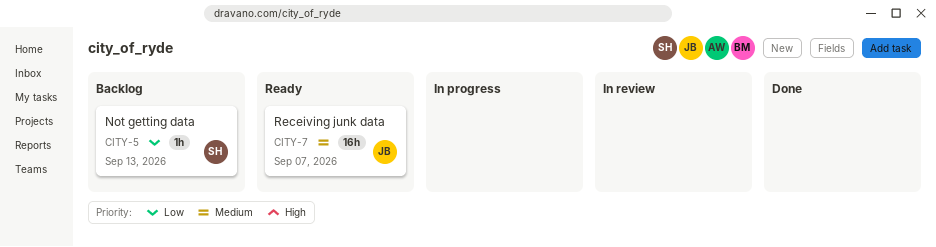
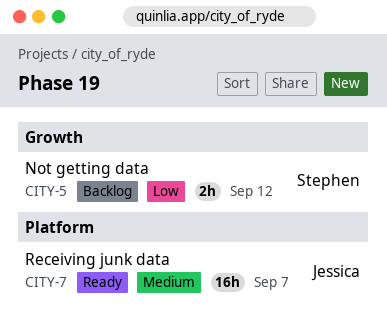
CITY-5, estimate: 1h -> 2h
CITY-5, due: Sep 13 -> Sep 12

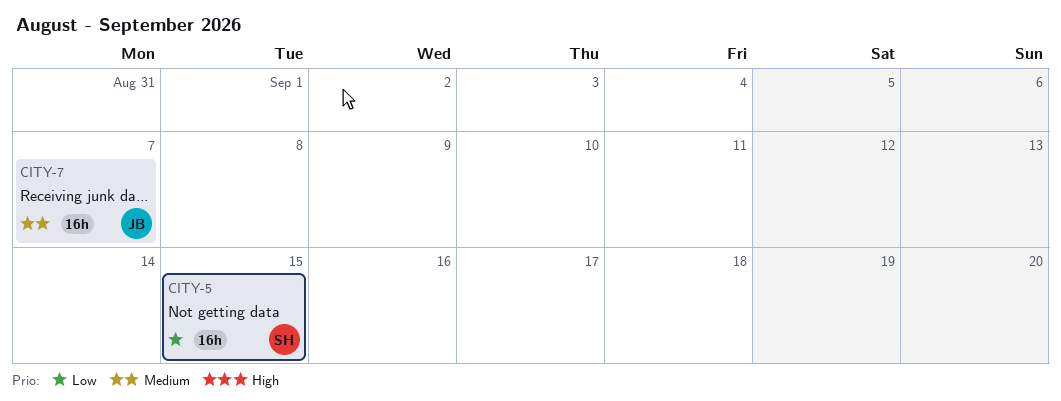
CITY-5, estimate: 2h -> 16h
CITY-5, due: Sep 12 -> Sep 15

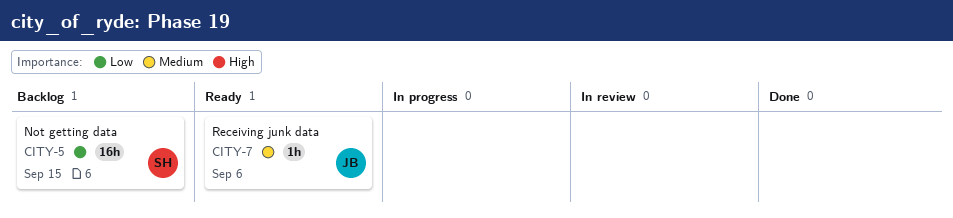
CITY-7, estimate: 16h -> 1h
CITY-7, due: Sep 7 -> Sep 6

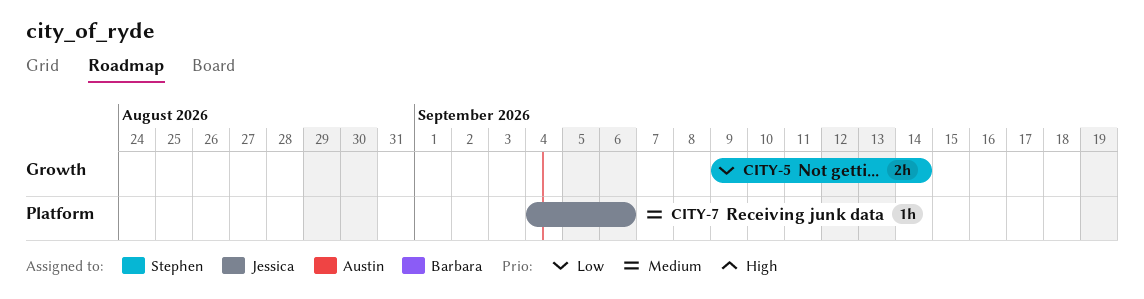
CITY-5, estimate: 16h -> 2h
CITY-5, due: Sep 15 -> Sep 14

